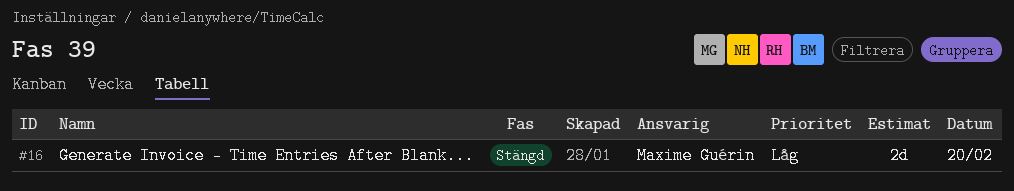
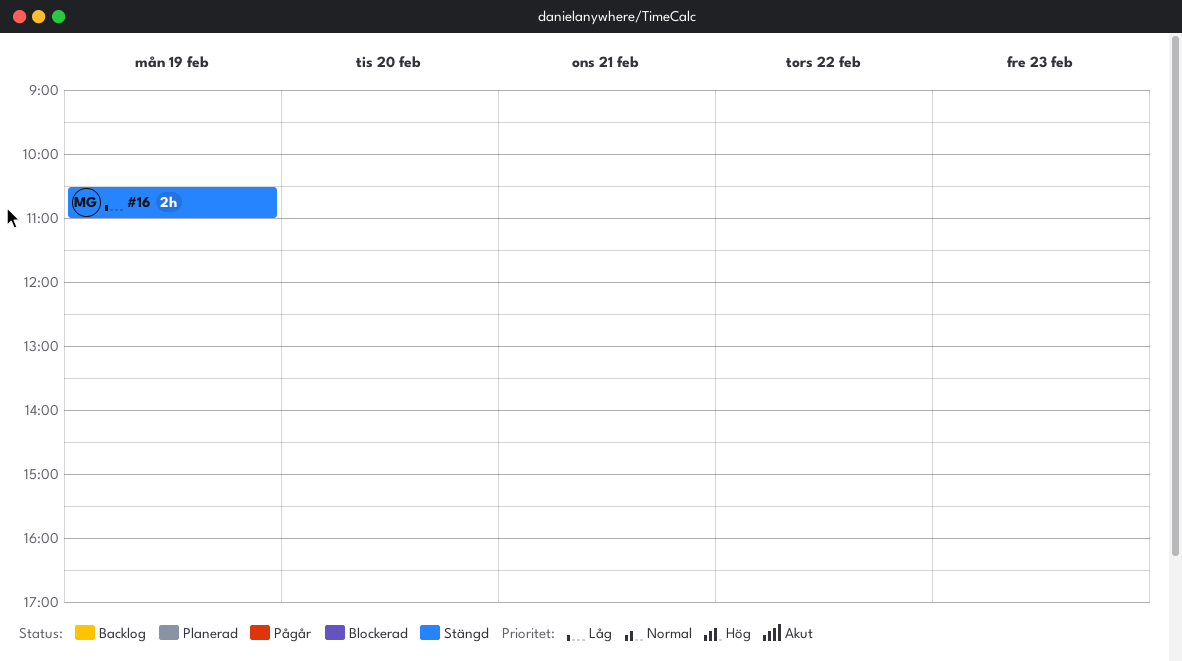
#16, estimate: 2d -> 2h
#16, day: Feb 20 -> Feb 19

